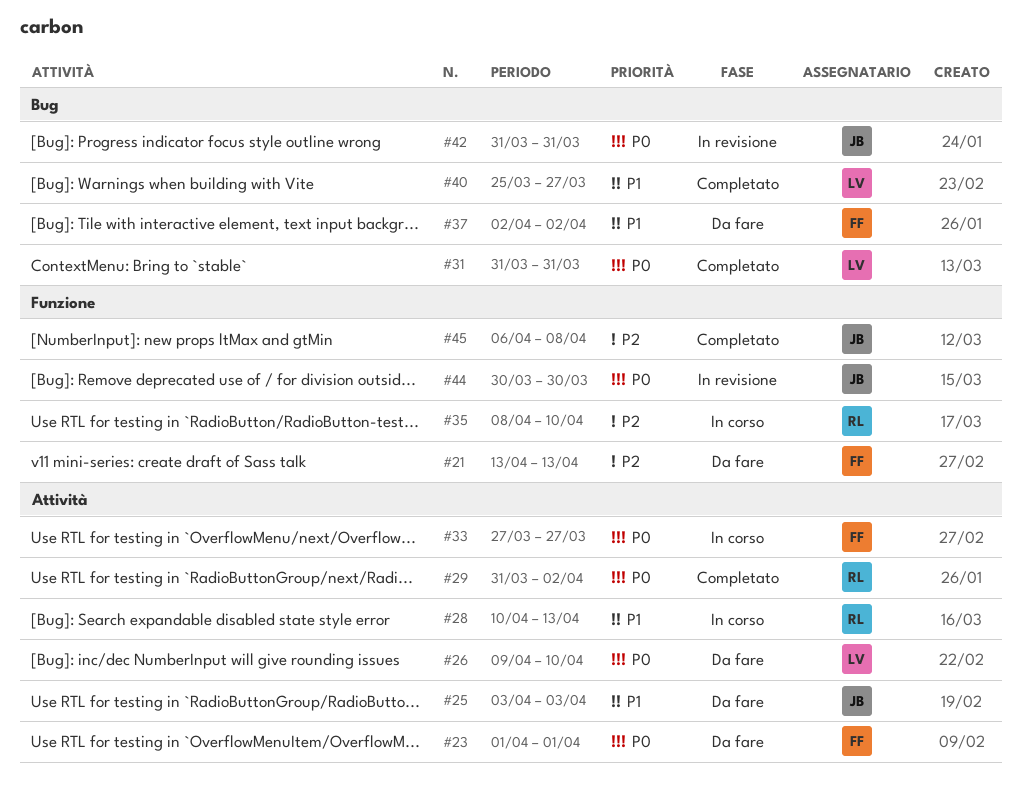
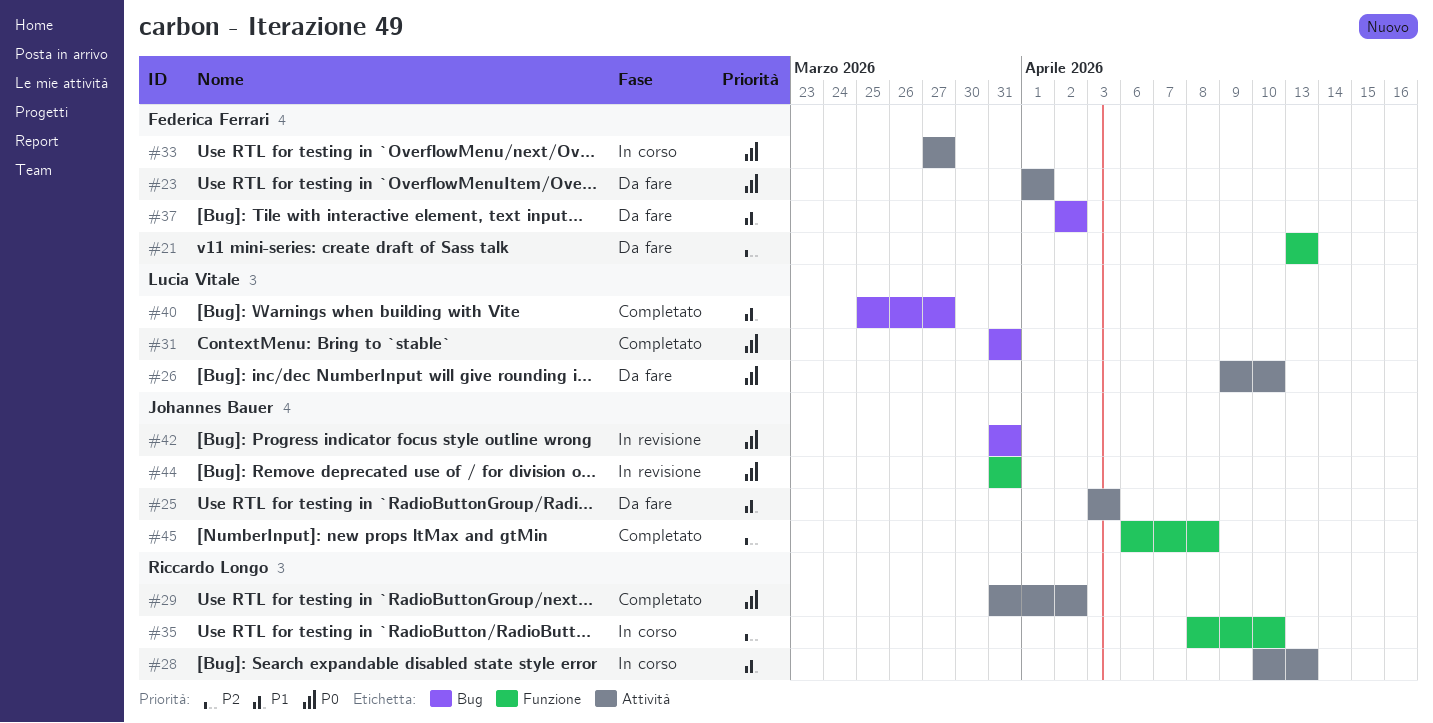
#44, start: Mar 30 -> Mar 31
#44, due: Mar 30 -> Mar 31

